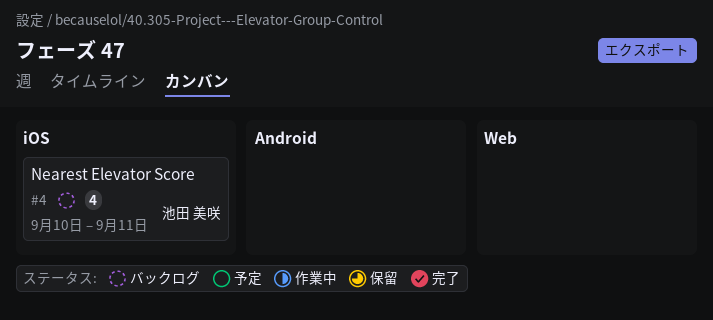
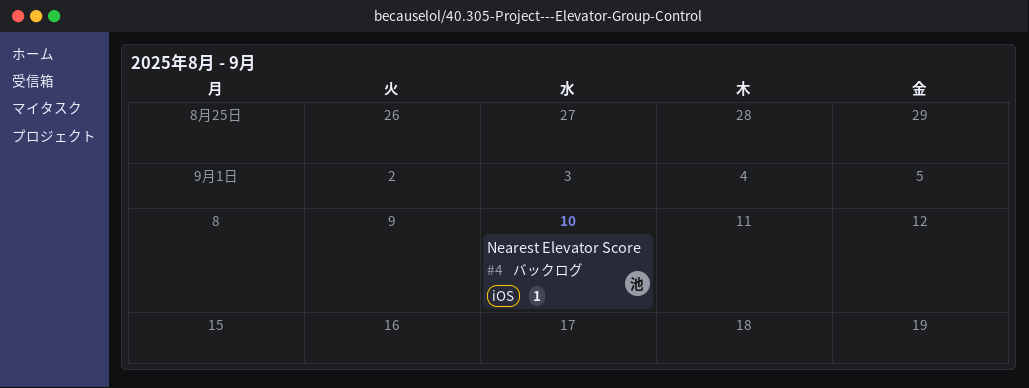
#4, estimate: 4 -> 1
#4, due: Sep 11 -> Sep 10

